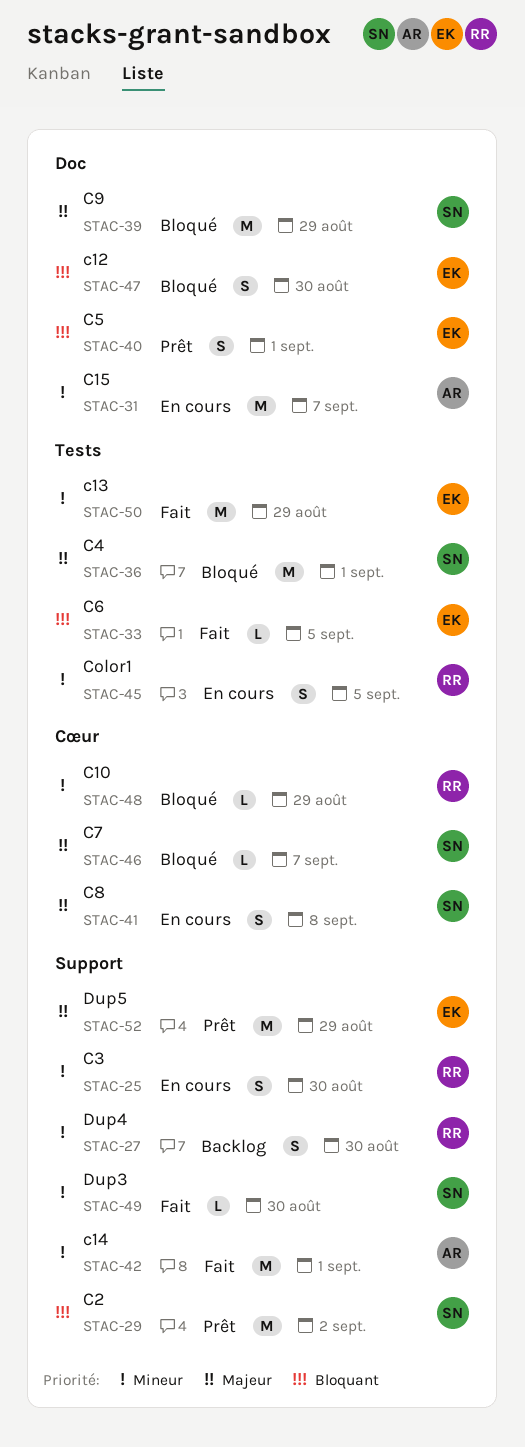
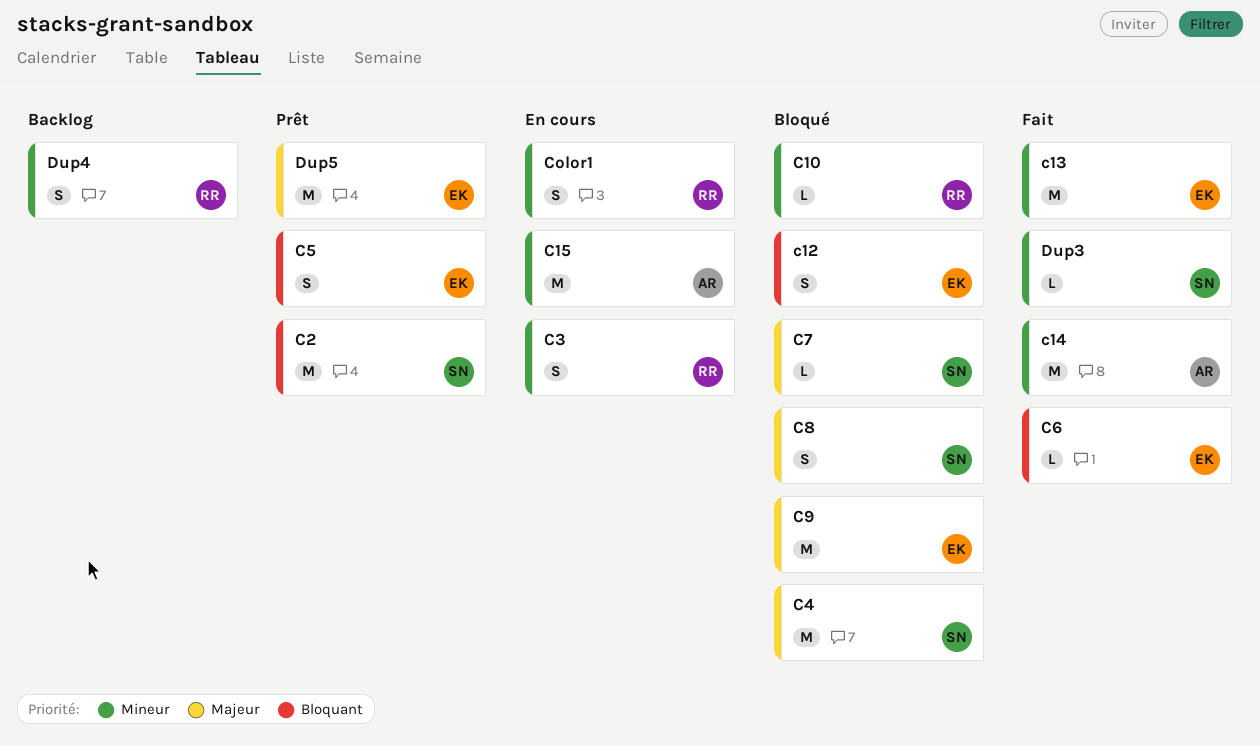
C8, status: En cours -> Bloqué
C9, owner: SN -> EK

